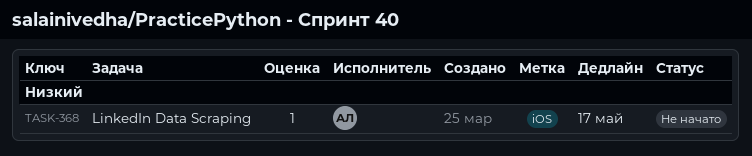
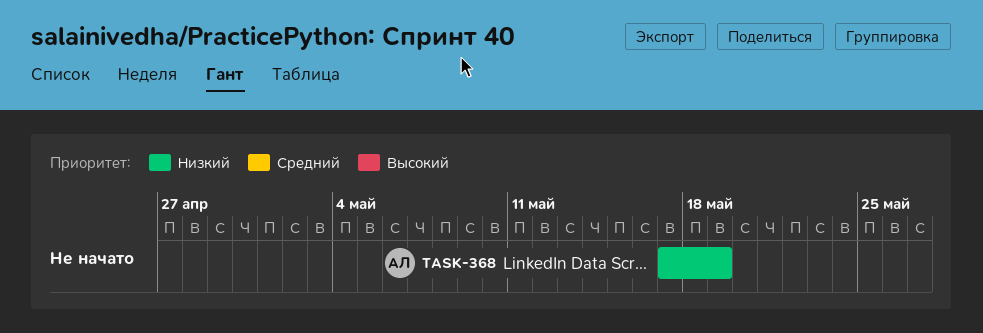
TASK-368, due: May 17 -> May 19

